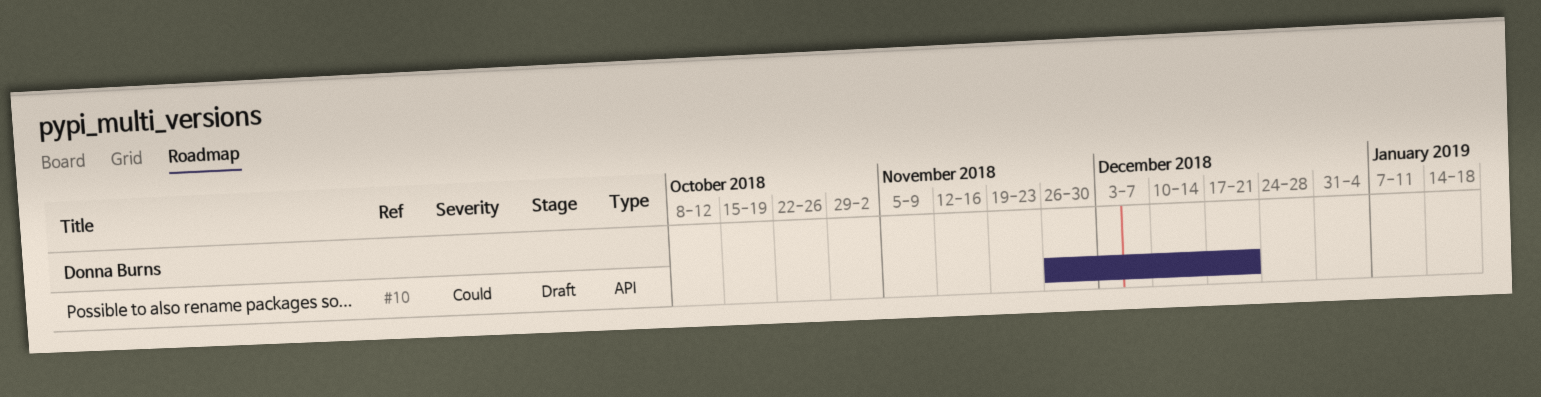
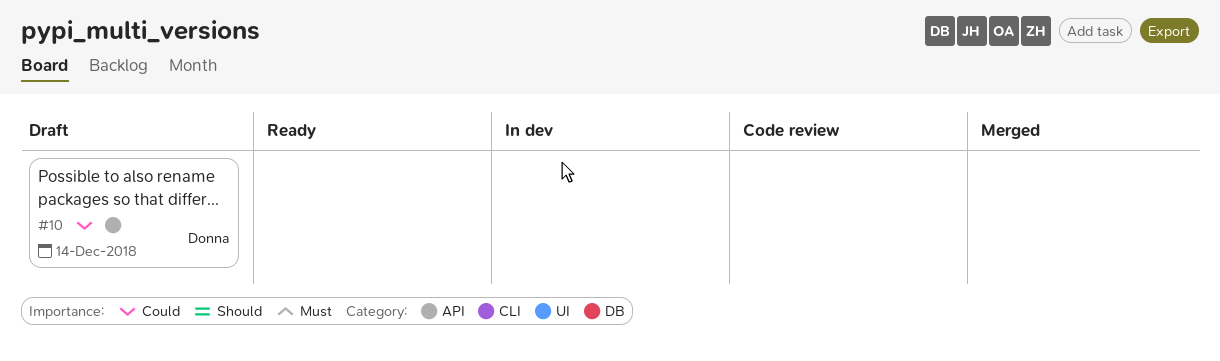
#10, due: Dec 21 -> Dec 14

